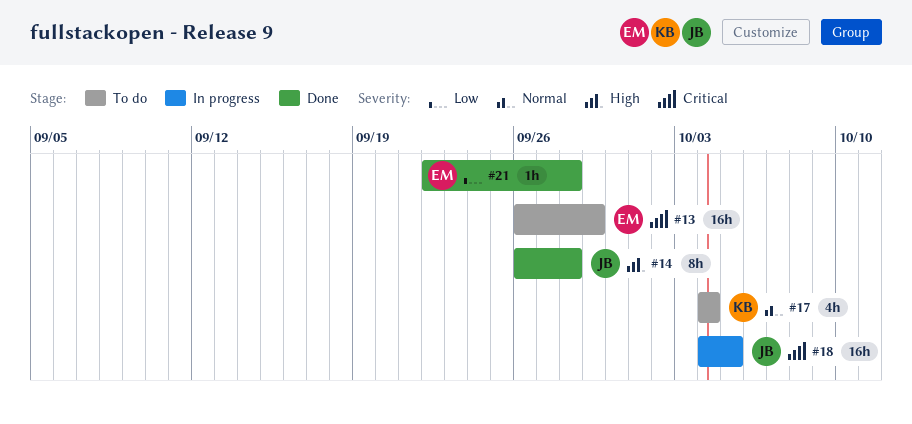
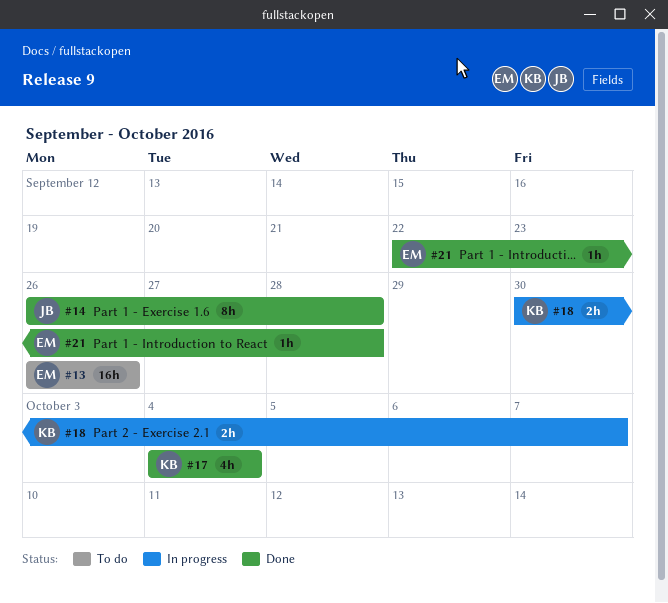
#13, due: Sep 29 -> Sep 26
#17, status: To do -> Done
#18, owner: JB -> KB
#18, estimate: 16h -> 2h
#18, start: Oct 4 -> Sep 30
#18, due: Oct 5 -> Oct 7

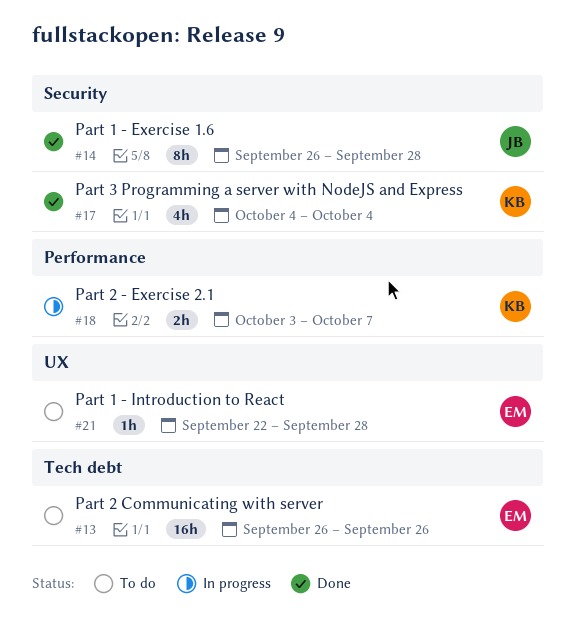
#18, start: Sep 30 -> Oct 3
#21, status: Done -> To do

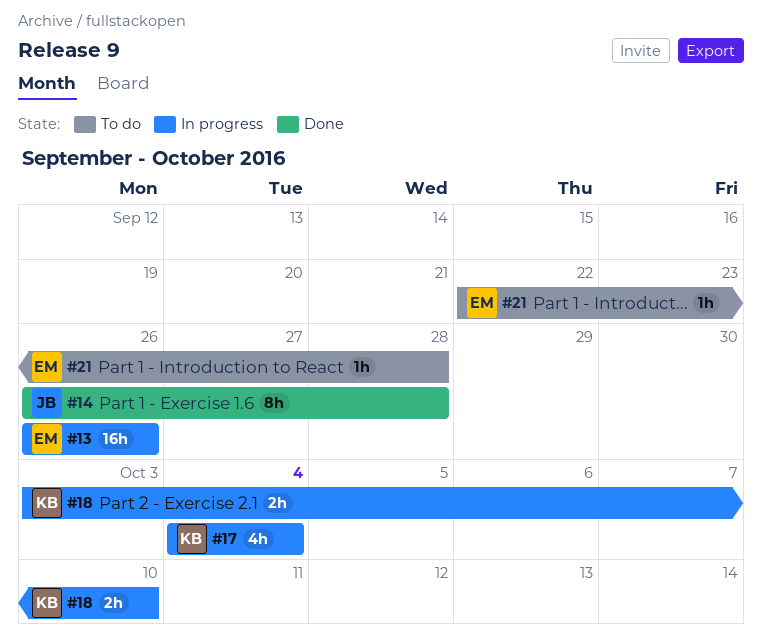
#13, status: To do -> In progress
#17, status: Done -> In progress
#18, due: Oct 7 -> Oct 10

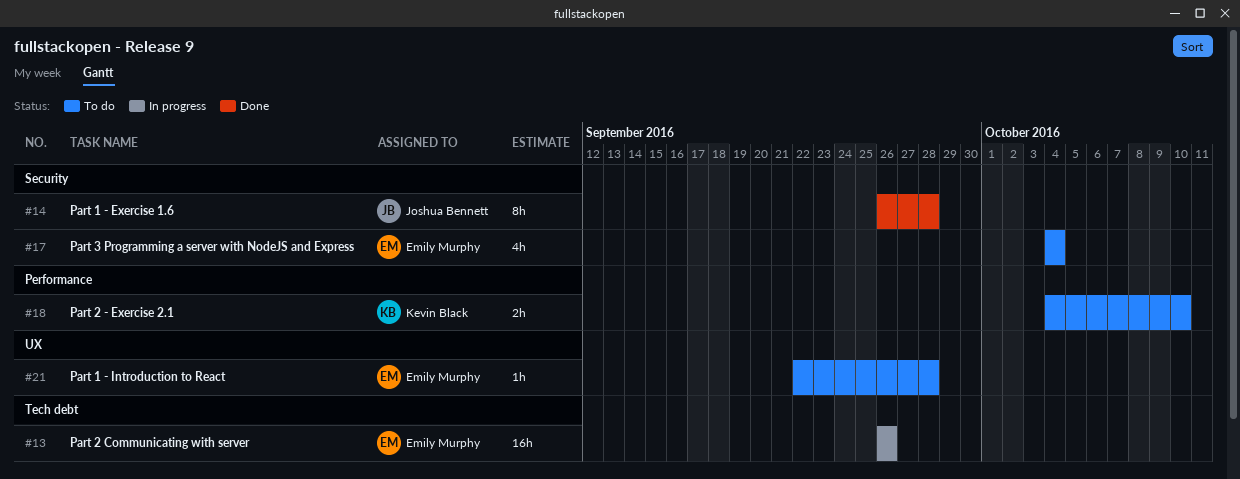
#17, status: In progress -> To do
#17, owner: Kevin Black -> Emily Murphy
#18, status: In progress -> To do
#18, start: Oct 3 -> Oct 4

